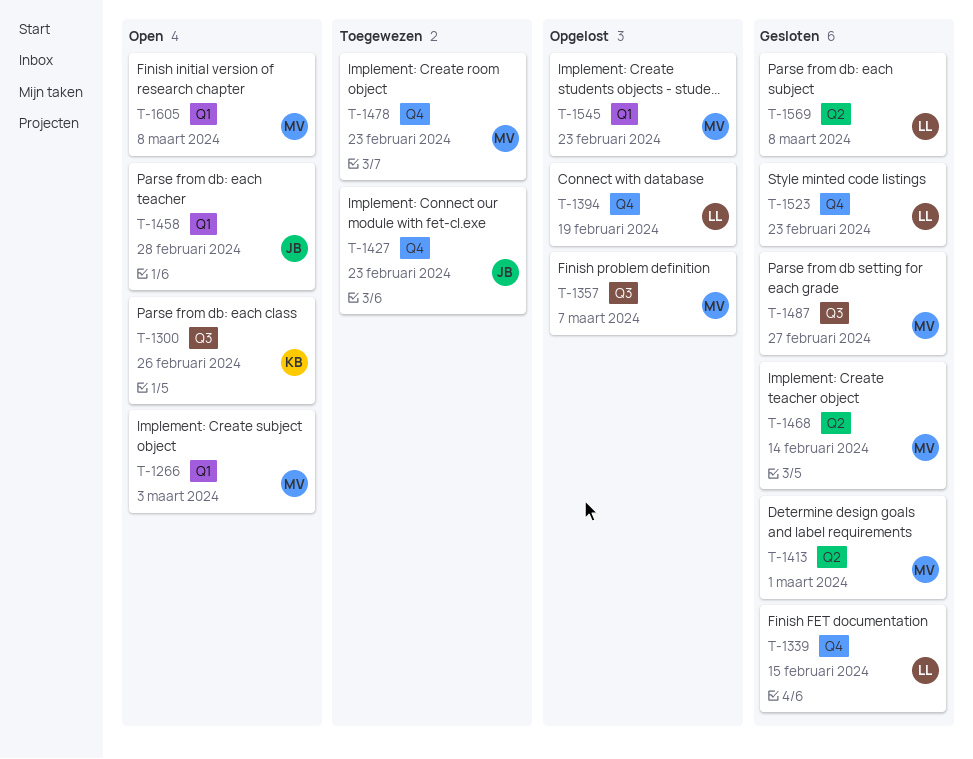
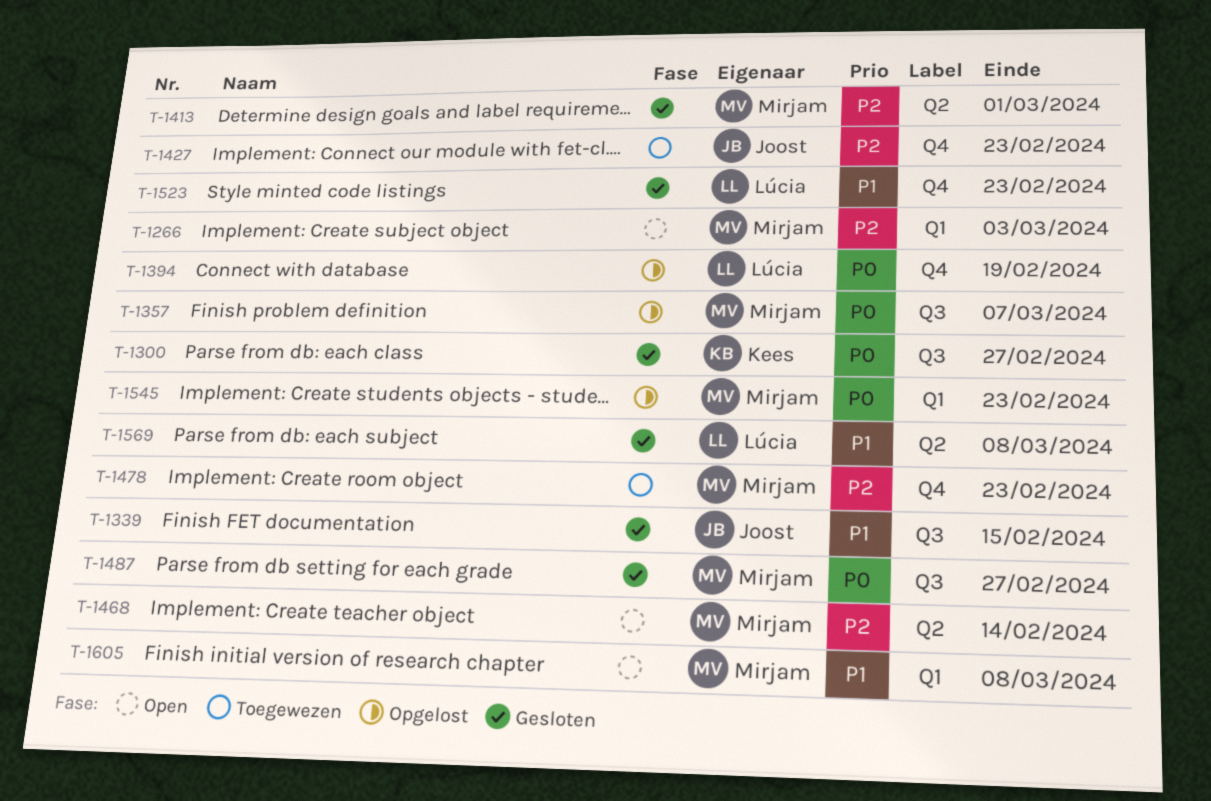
T-1300, status: Open -> Gesloten
T-1300, due: Feb 26 -> Feb 27
T-1339, owner: Lúcia -> Joost
T-1339, label: Q4 -> Q3
T-1458: present -> none
T-1468, status: Gesloten -> Open

